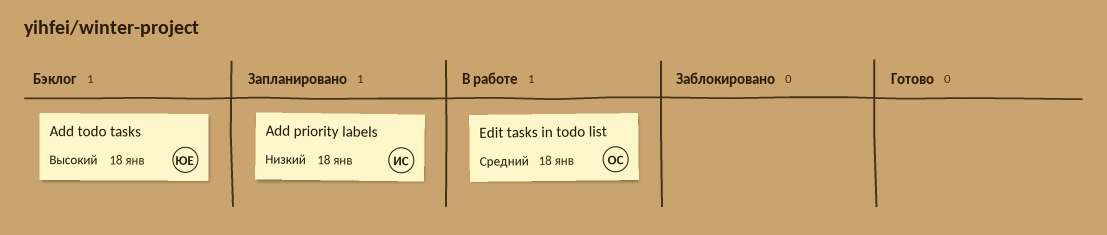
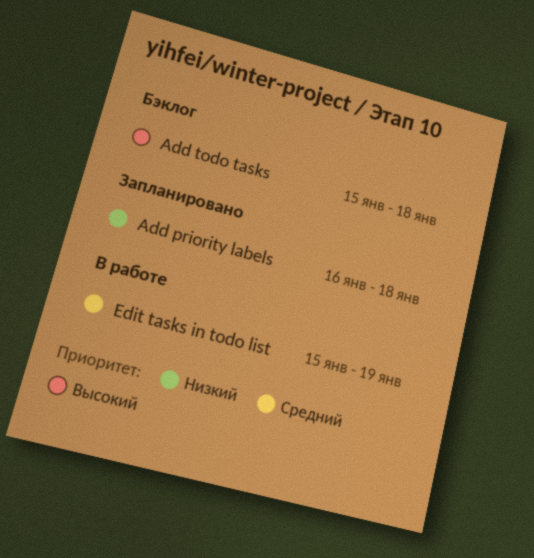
Edit tasks in todo list, due: Jan 18 -> Jan 19

